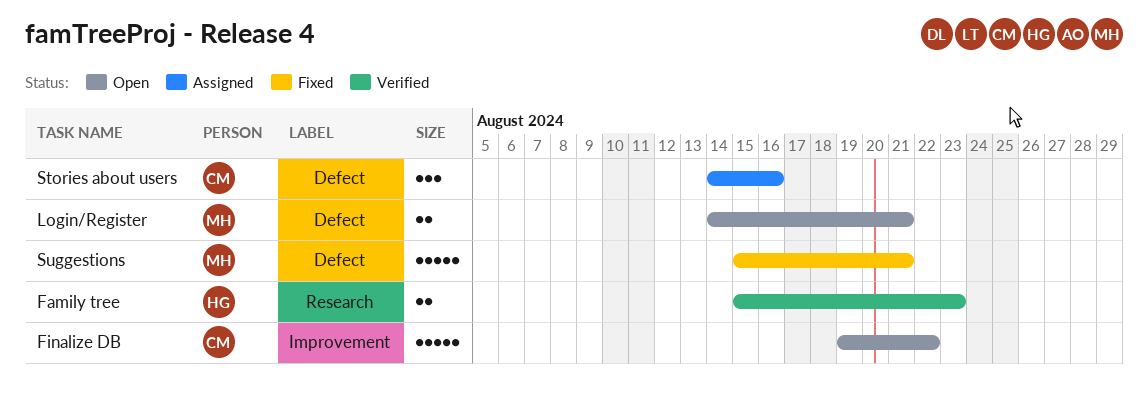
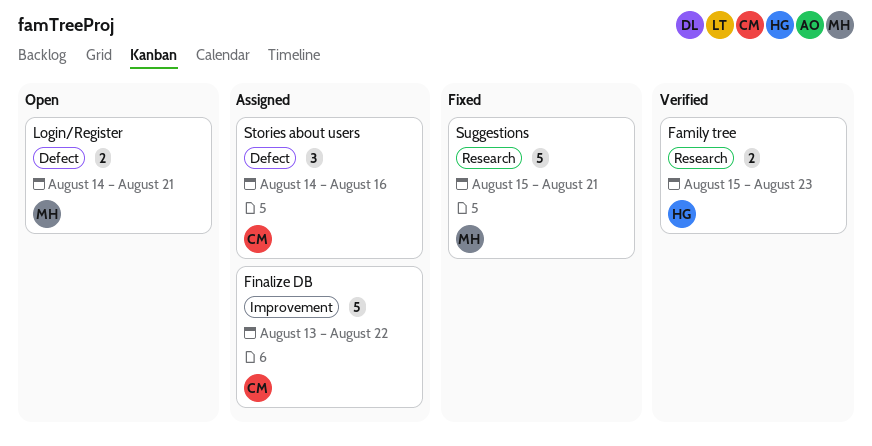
Finalize DB, status: Open -> Assigned
Finalize DB, start: Aug 19 -> Aug 13
Suggestions, label: Defect -> Research

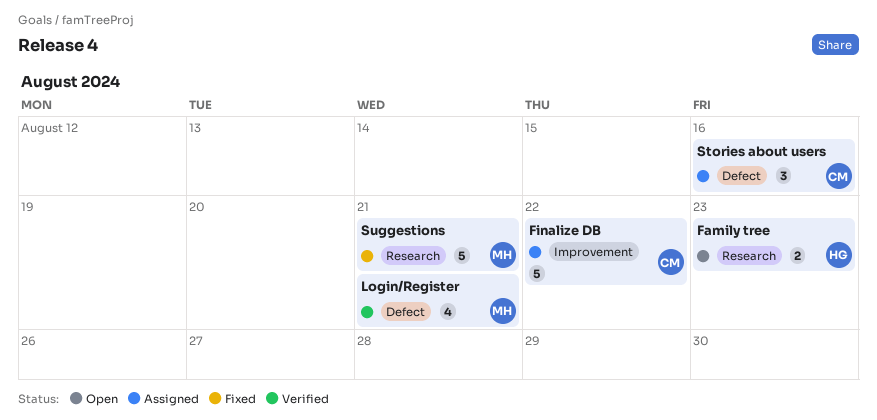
Family tree, status: Verified -> Open
Login/Register, status: Open -> Verified
Login/Register, estimate: 2 -> 4

